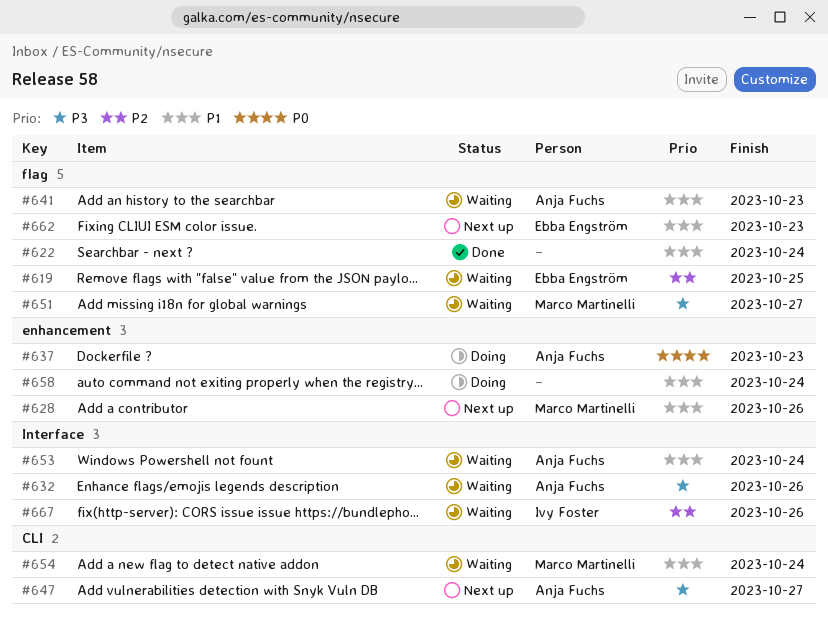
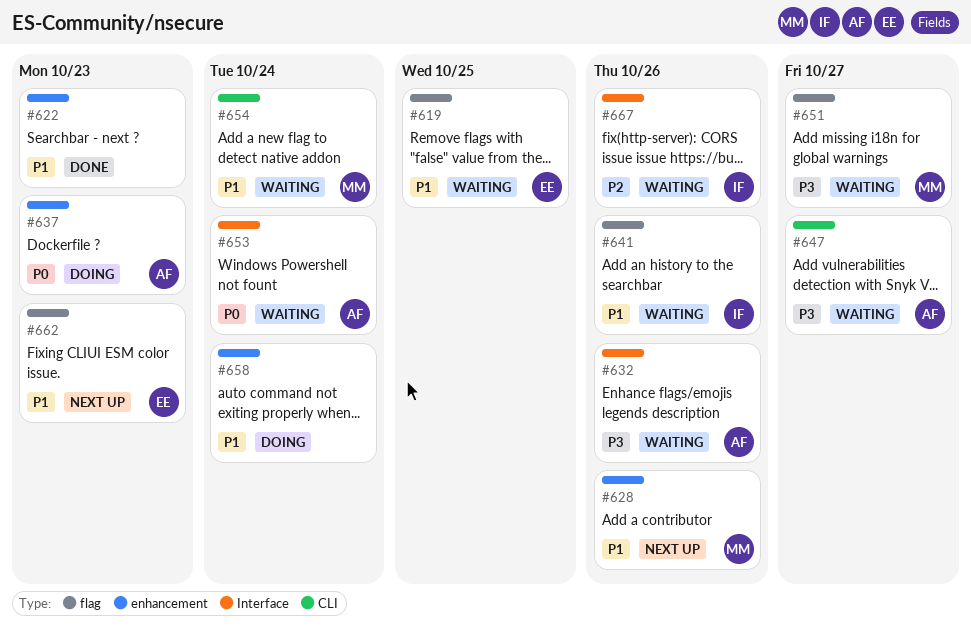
#619, priority: P2 -> P1
#622, label: flag -> enhancement
#622, due: Oct 24 -> Oct 23
#641, owner: Anja Fuchs -> Ivy Foster
#641, due: Oct 23 -> Oct 26
#647, status: Next up -> Waiting
#653, priority: P1 -> P0

